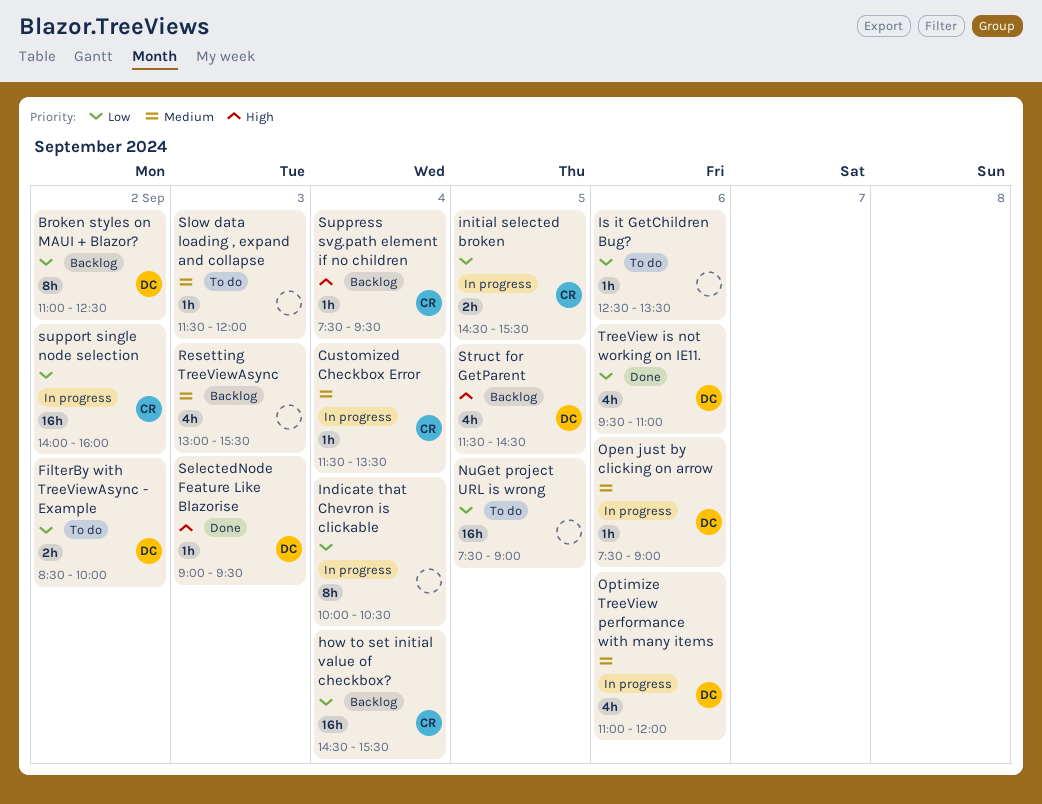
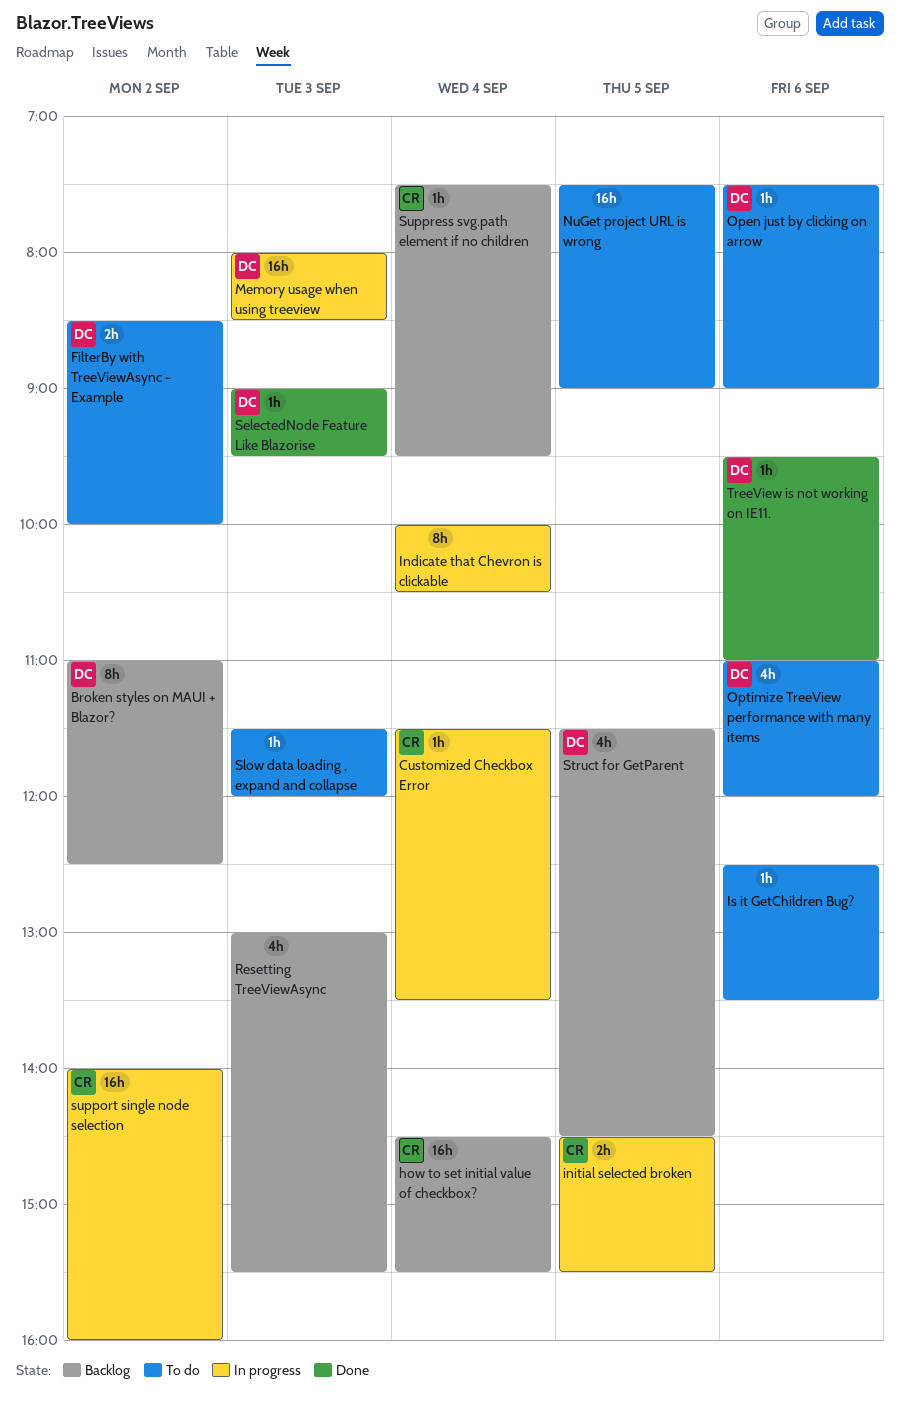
Memory usage when using treeview: none -> present
Open just by clicking on arrow, status: In progress -> To do
Optimize TreeView performance with many items, status: In progress -> To do
TreeView is not working on IE11., estimate: 4h -> 1h

